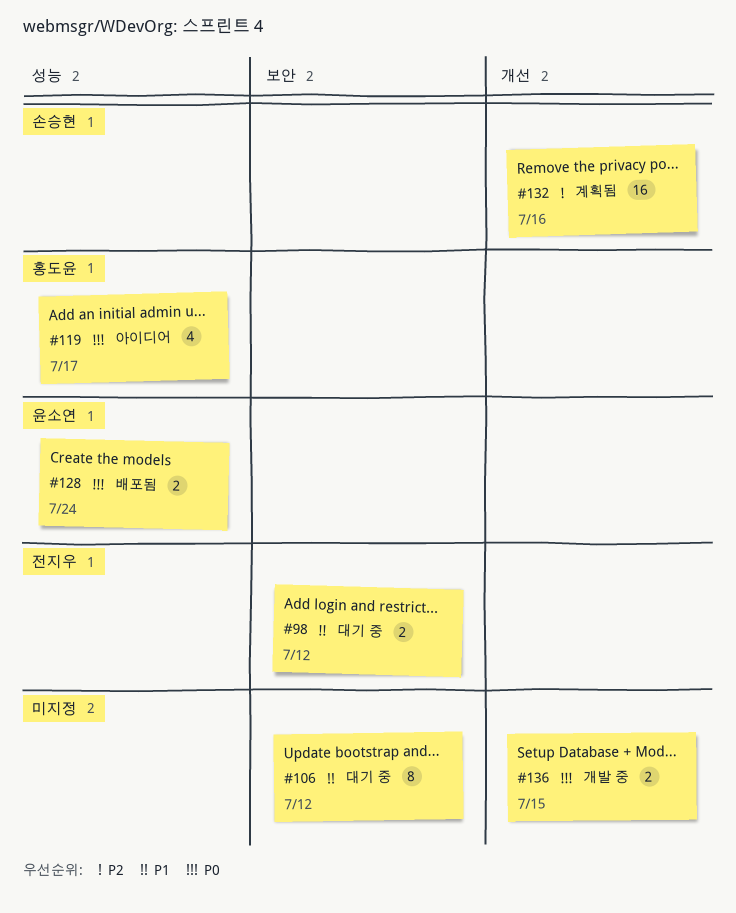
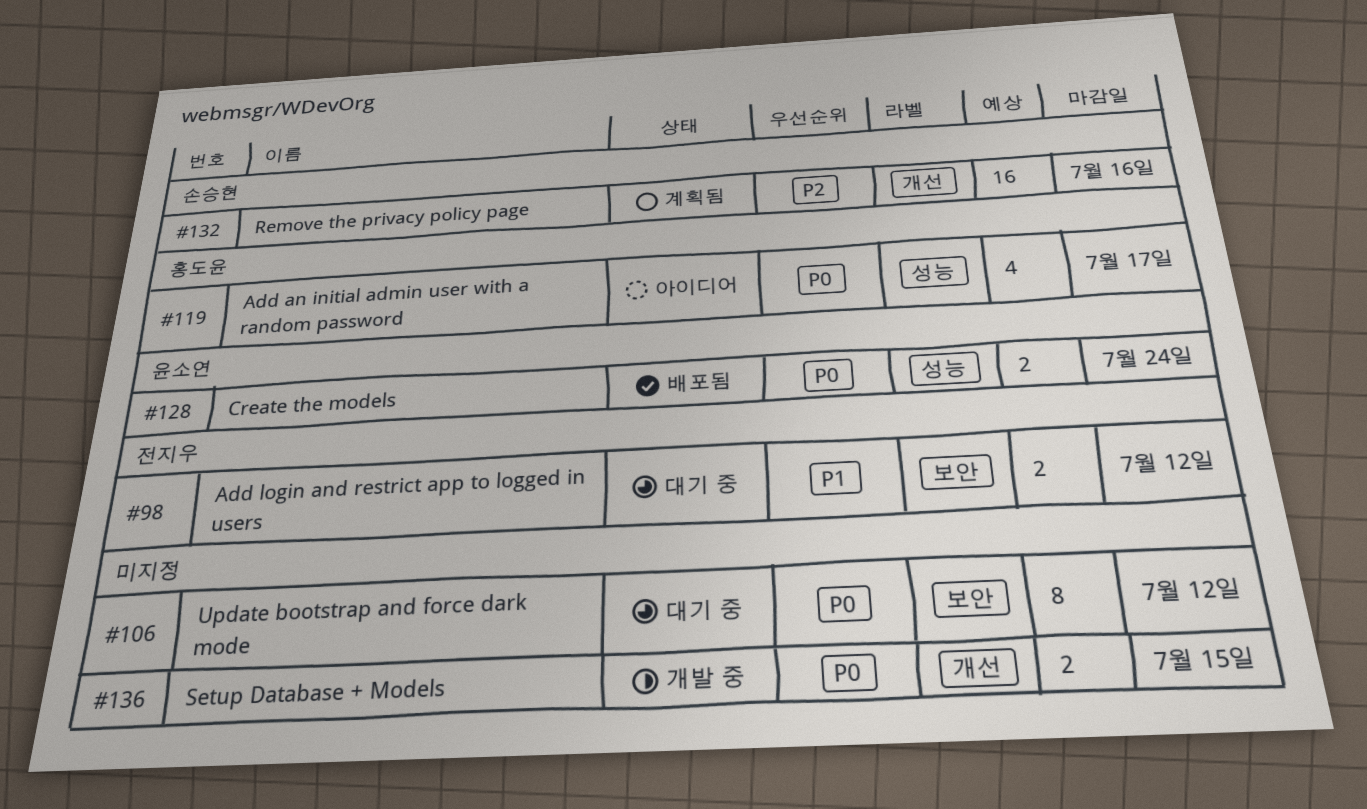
#106, priority: P1 -> P0

